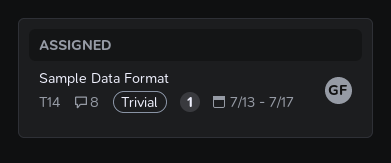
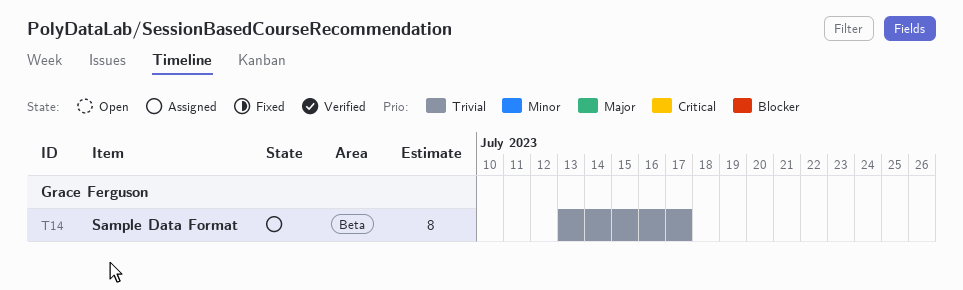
T14, estimate: 1 -> 8

